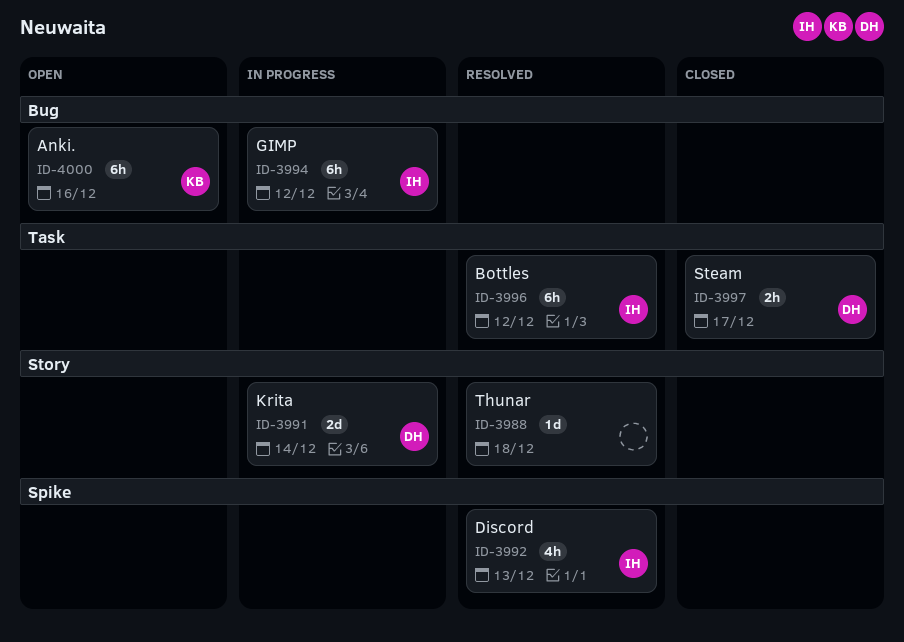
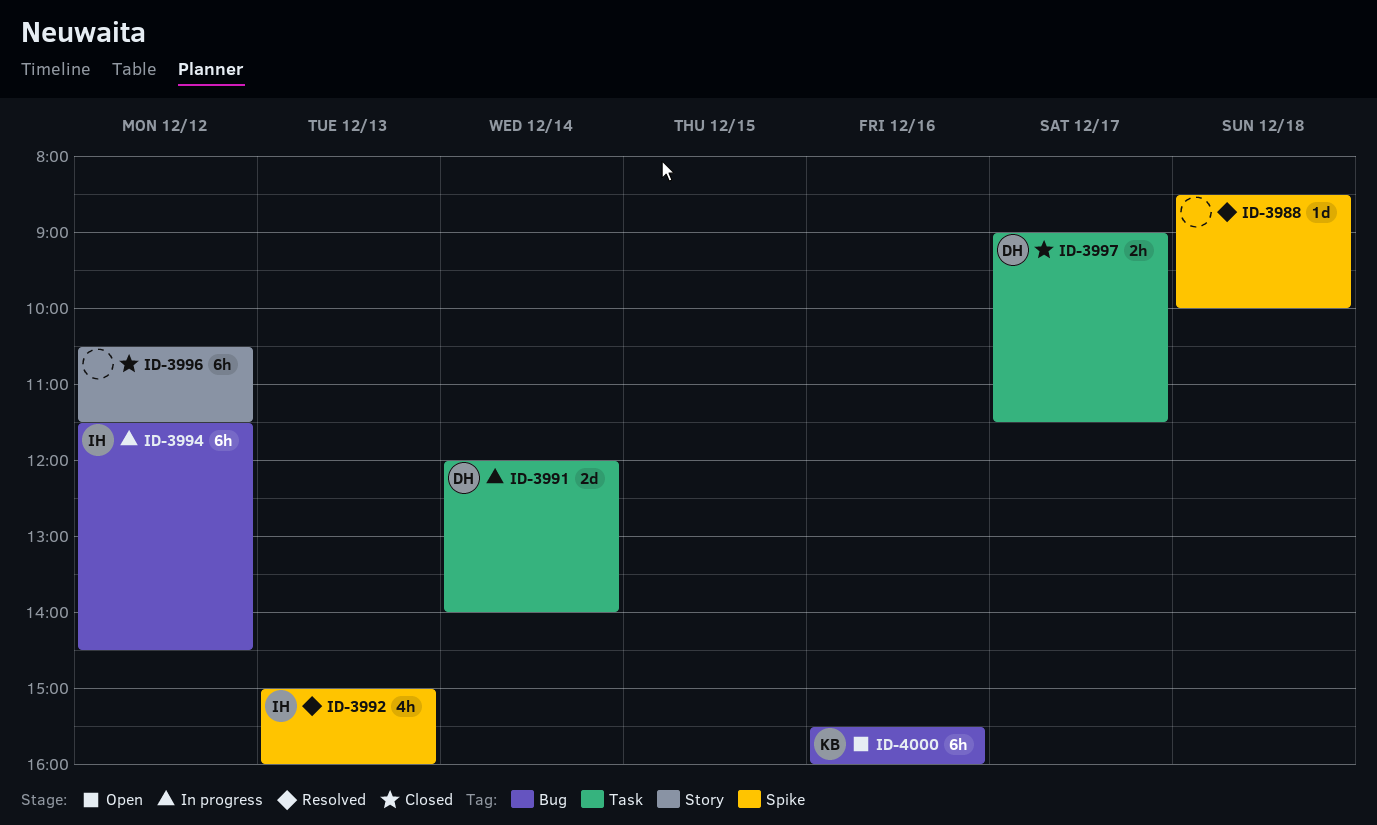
ID-3988, label: Story -> Spike
ID-3991, label: Story -> Task
ID-3996, status: Resolved -> Closed
ID-3996, owner: IH -> none
ID-3996, label: Task -> Story

